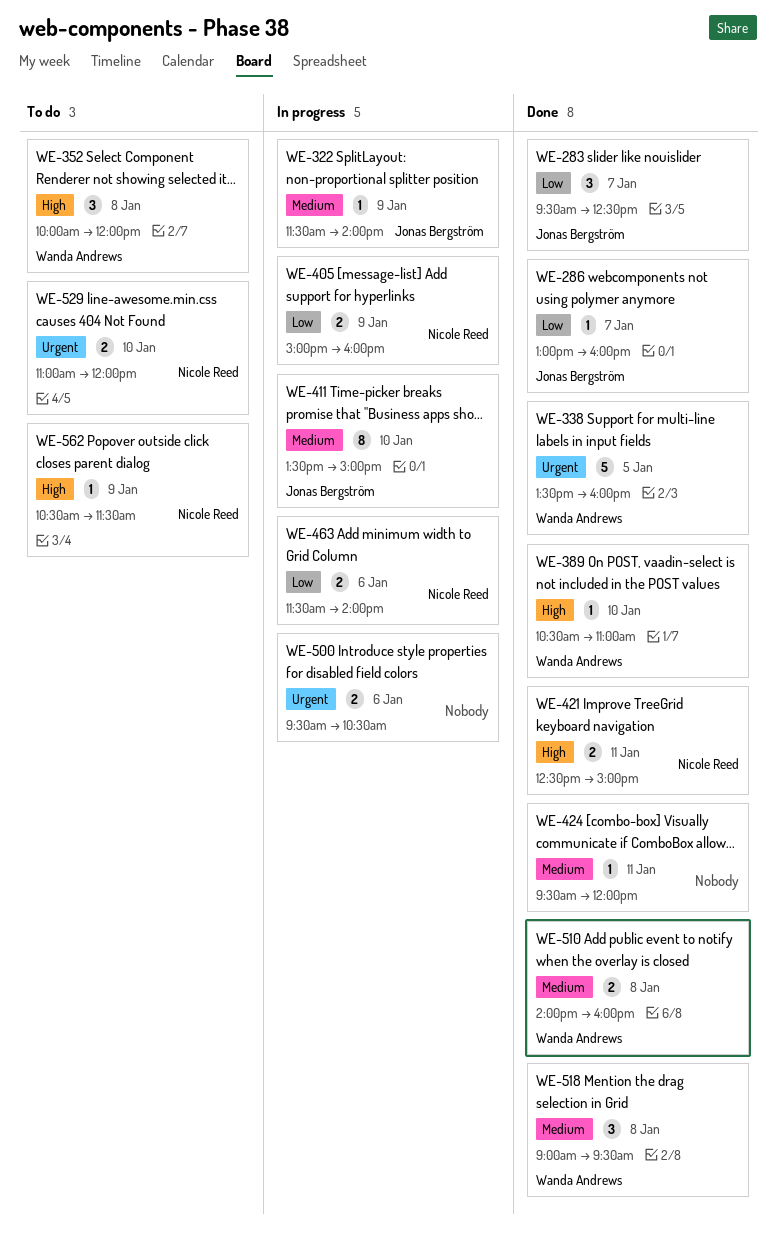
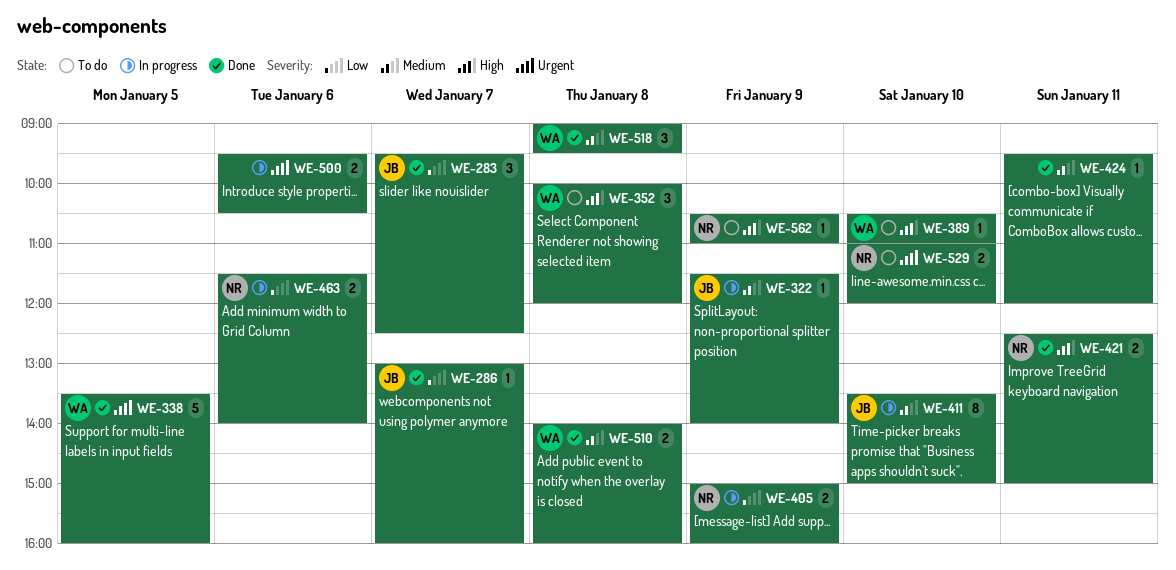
WE-389, status: Done -> To do
WE-562, ends: 11:30 -> 11:00

